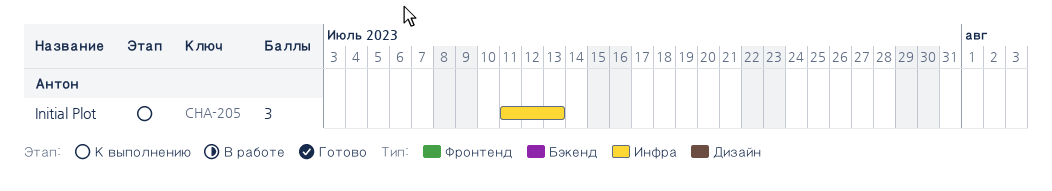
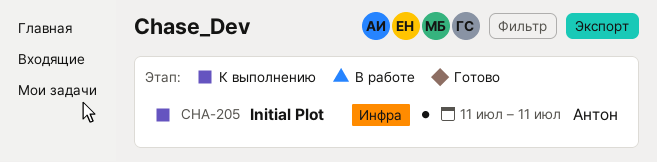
CHA-205, estimate: 3 -> 1
CHA-205, due: Jul 13 -> Jul 11

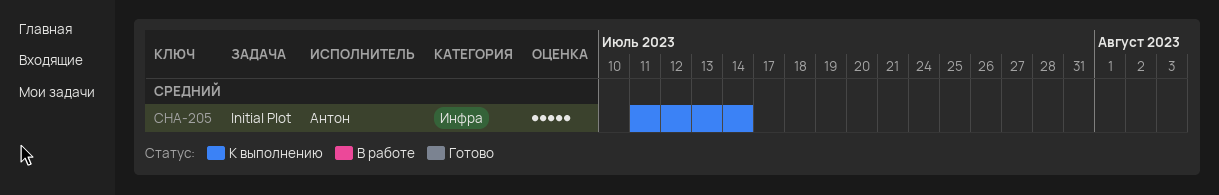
CHA-205, estimate: 1 -> 5
CHA-205, due: Jul 11 -> Jul 14

